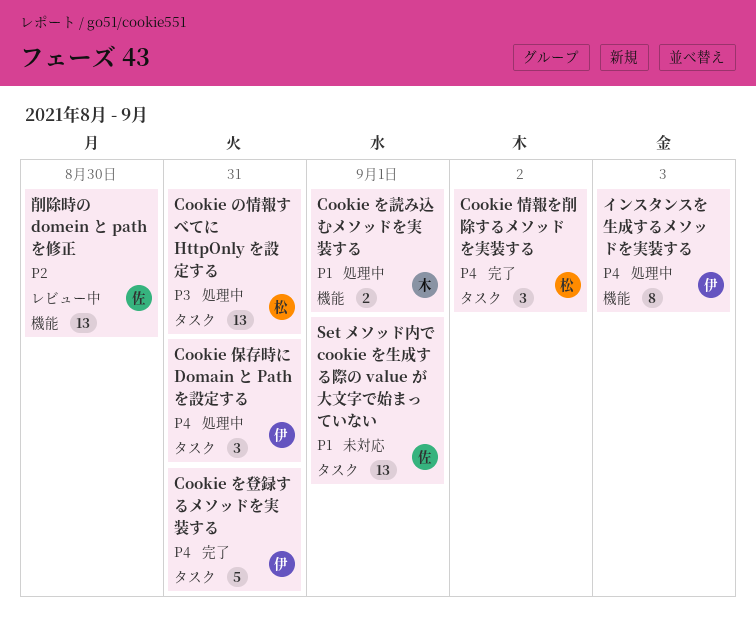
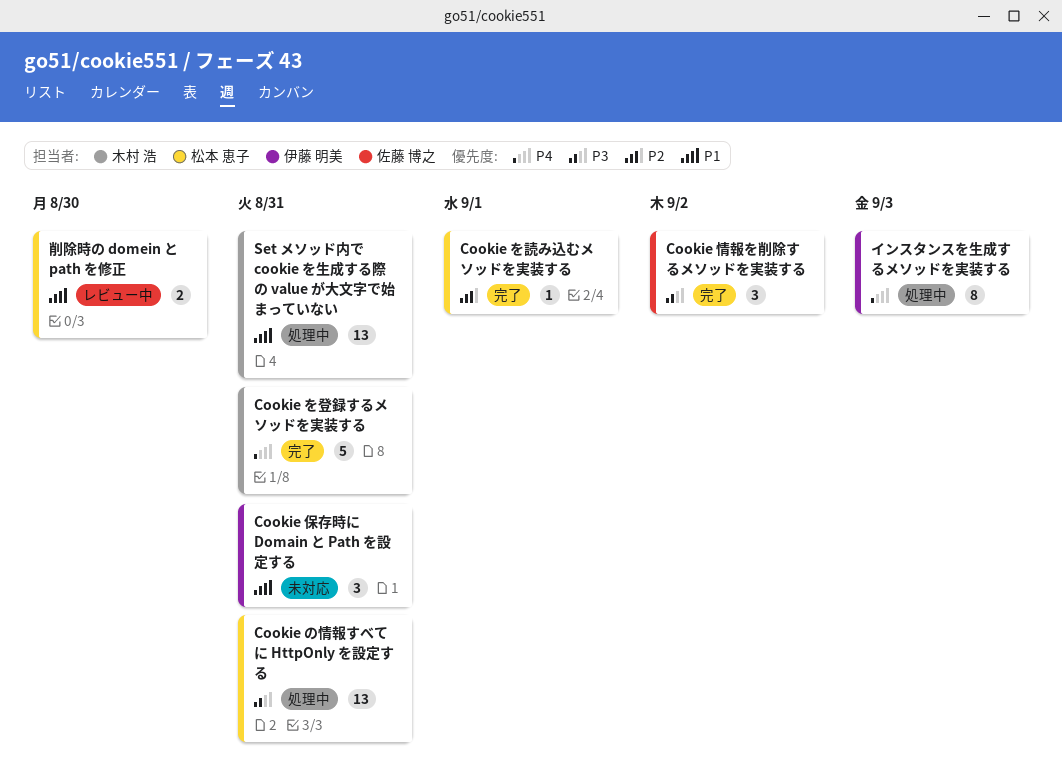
Cookie を登録するメソッドを実装する, owner: 伊藤 明美 -> 木村 浩
Cookie を読み込むメソッドを実装する, status: 処理中 -> 完了
Cookie を読み込むメソッドを実装する, owner: 木村 浩 -> 松本 恵子
Cookie を読み込むメソッドを実装する, priority: P1 -> P2
Cookie を読み込むメソッドを実装する, estimate: 2 -> 1
Cookie 保存時に Domain と Path を設定する, status: 処理中 -> 未対応
Cookie 保存時に Domain と Path を設定する, priority: P4 -> P1
Cookie 情報を削除するメソッドを実装する, owner: 松本 恵子 -> 佐藤 博之
Cookie 情報を削除するメソッドを実装する, priority: P4 -> P3
Set メソッド内で cookie を生成する際の value が大文字で始まっていない, status: 未対応 -> 処理中
Set メソッド内で cookie を生成する際の value が大文字で始まっていない, owner: 佐藤 博之 -> 木村 浩
Set メソッド内で cookie を生成する際の value が大文字で始まっていない, due: Sep 1 -> Aug 31
削除時の domein と path を修正, owner: 佐藤 博之 -> 松本 恵子
削除時の domein と path を修正, priority: P2 -> P1
削除時の domein と path を修正, estimate: 13 -> 2

